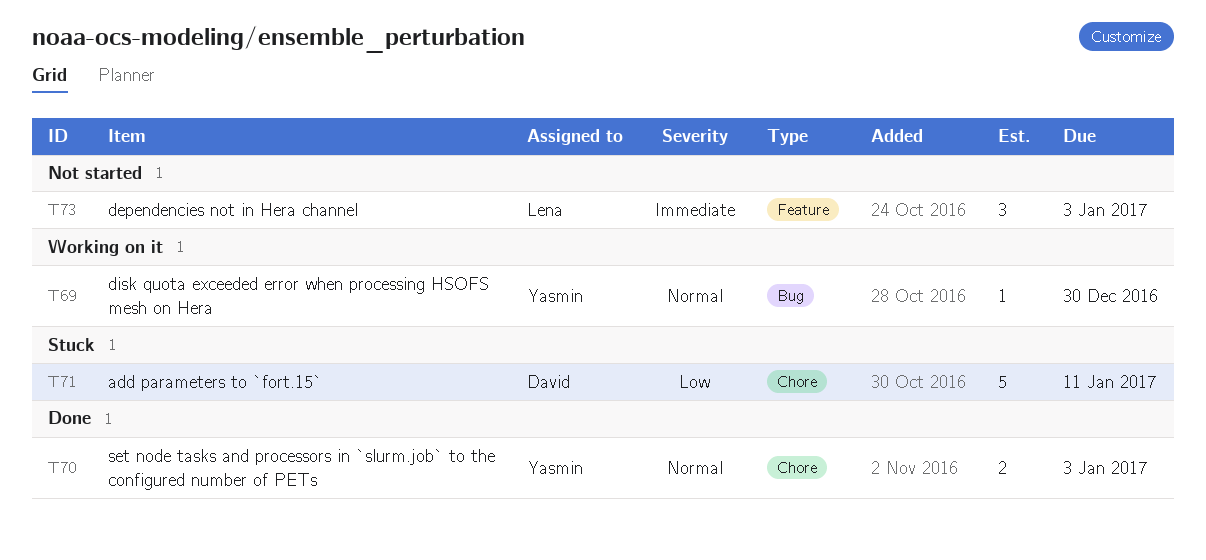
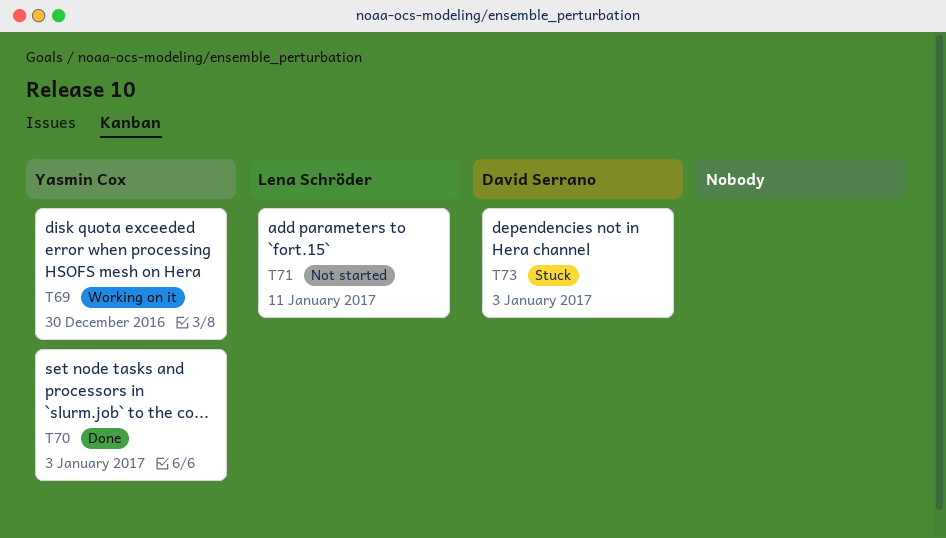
T71, status: Stuck -> Not started
T71, owner: David Serrano -> Lena Schröder
T73, status: Not started -> Stuck
T73, owner: Lena Schröder -> David Serrano

